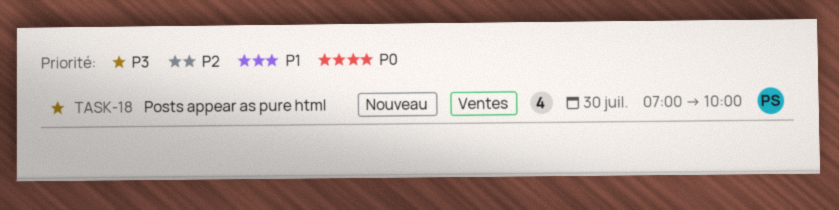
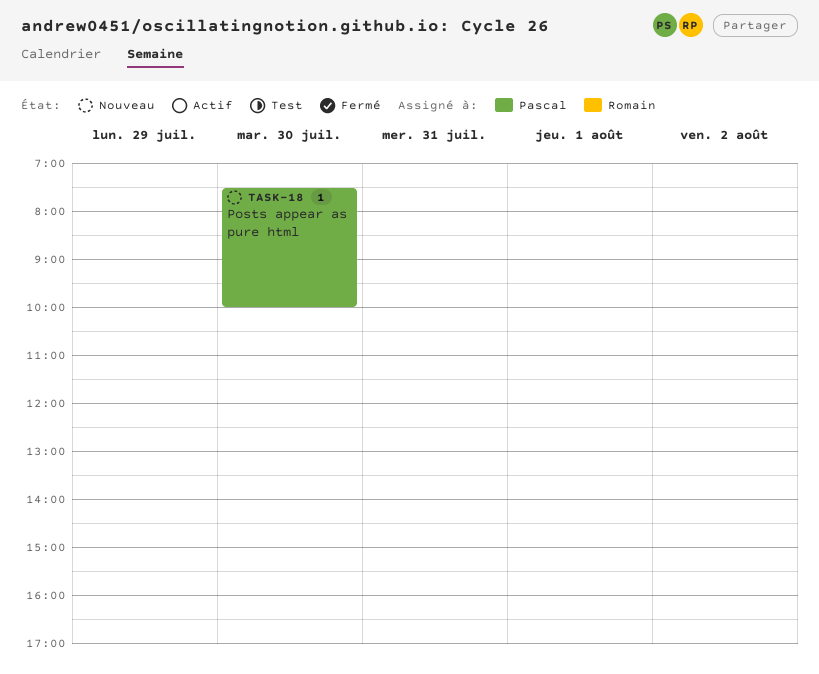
TASK-18, estimate: 4 -> 1
TASK-18, begins: 07:00 -> 07:30

